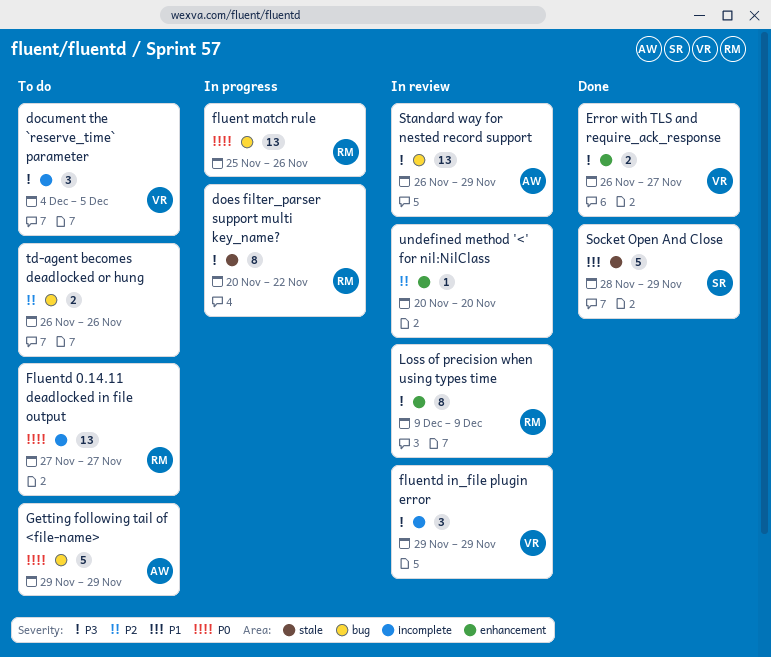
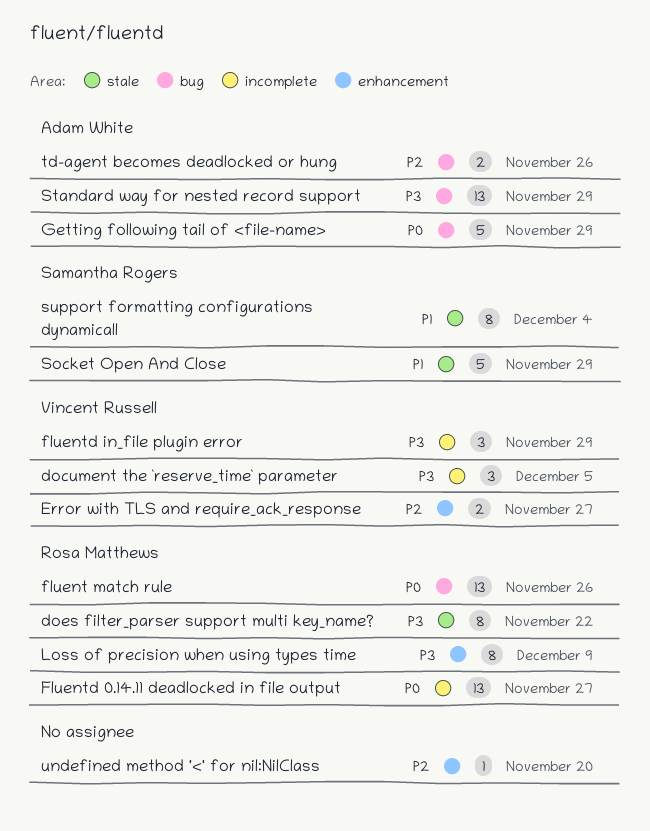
Error with TLS and require_ack_response, priority: P3 -> P2
support formatting configurations dynamicall: none -> present
td-agent becomes deadlocked or hung, owner: none -> Adam White

